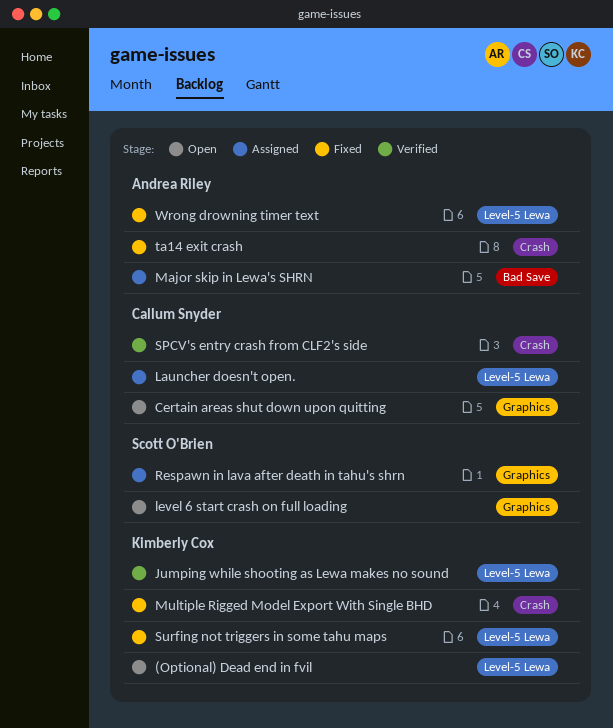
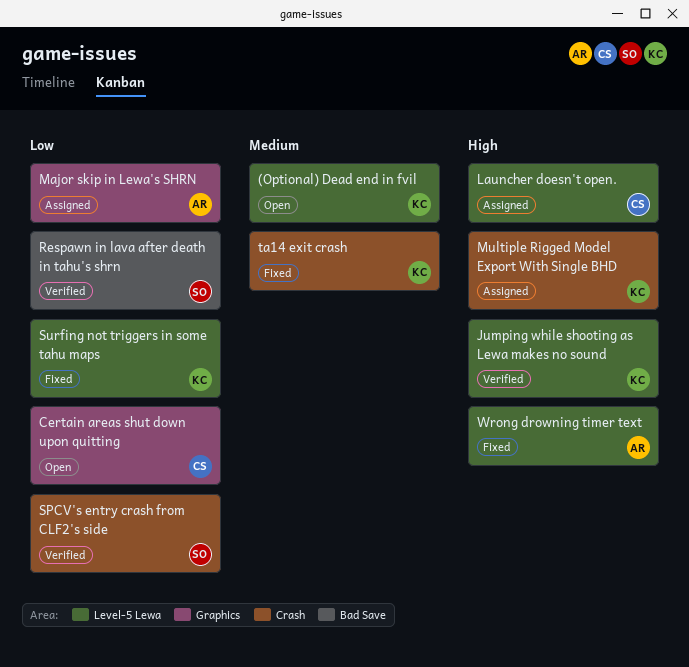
level 6 start crash on full loading: present -> none
Major skip in Lewa's SHRN, label: Bad Save -> Graphics
Multiple Rigged Model Export With Single BHD, status: Fixed -> Assigned
Respawn in lava after death in tahu's shrn, status: Assigned -> Verified
Respawn in lava after death in tahu's shrn, label: Graphics -> Bad Save
SPCV's entry crash from CLF2's side, owner: Callum Snyder -> Scott O'Brien
ta14 exit crash, owner: Andrea Riley -> Kimberly Cox

